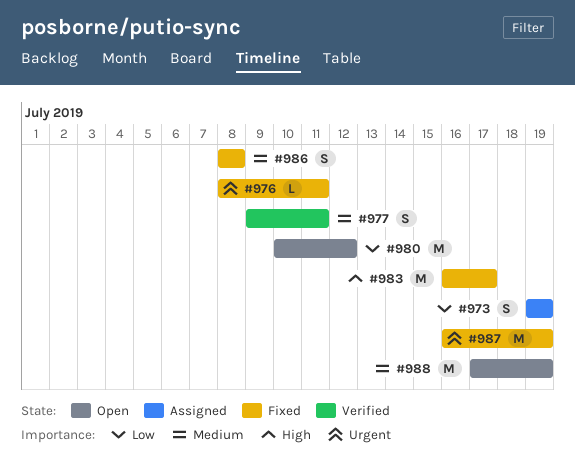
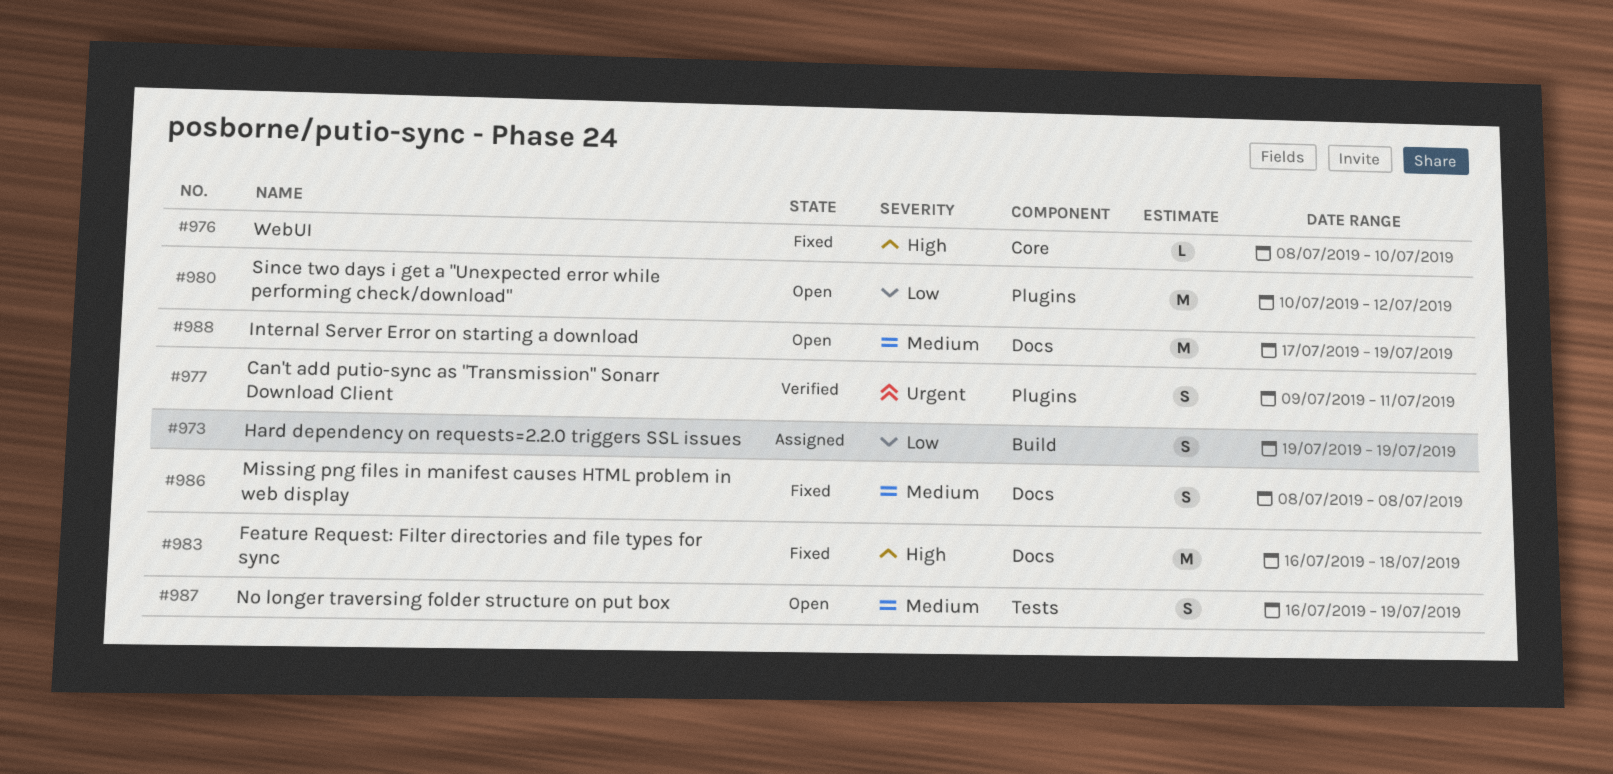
#976, priority: Urgent -> High
#976, due: Jul 11 -> Jul 10
#977, priority: Medium -> Urgent
#983, due: Jul 17 -> Jul 18
#987, status: Fixed -> Open
#987, priority: Urgent -> Medium
#987, estimate: M -> S

